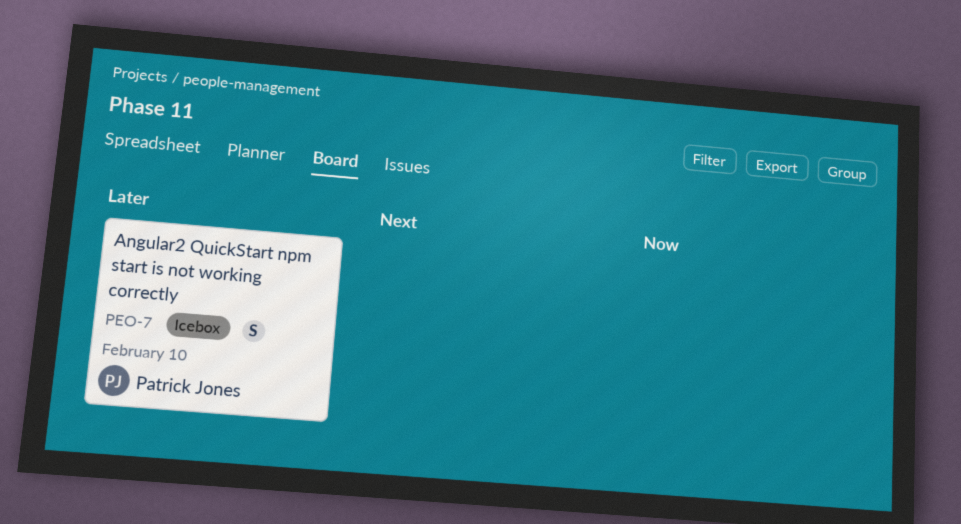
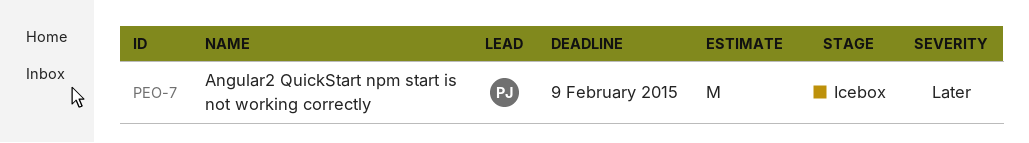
PEO-7, estimate: S -> M
PEO-7, due: Feb 10 -> Feb 9

